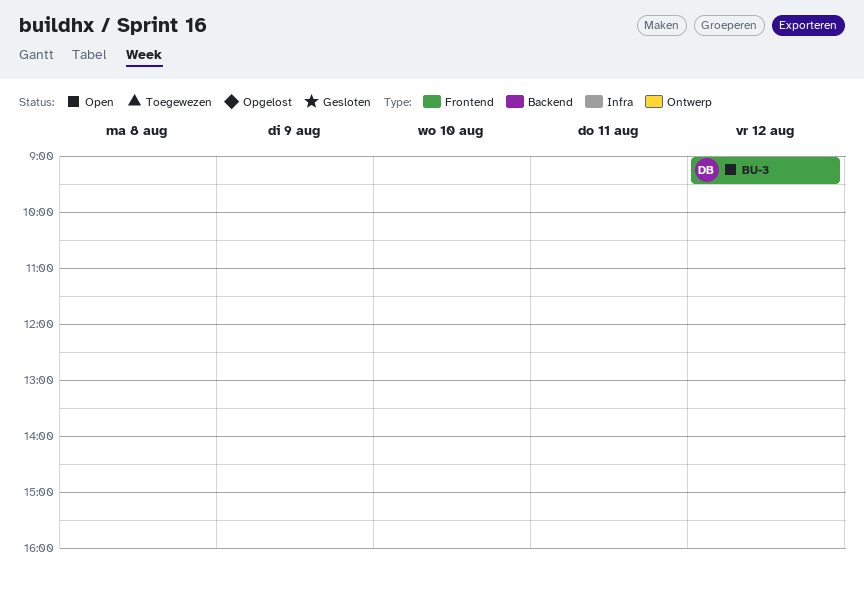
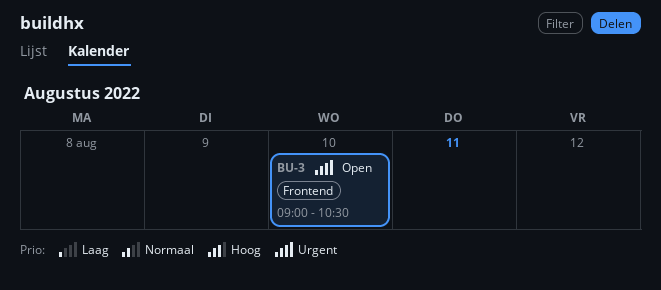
BU-3, day: Aug 12 -> Aug 10
BU-3, ends: 09:30 -> 10:30

